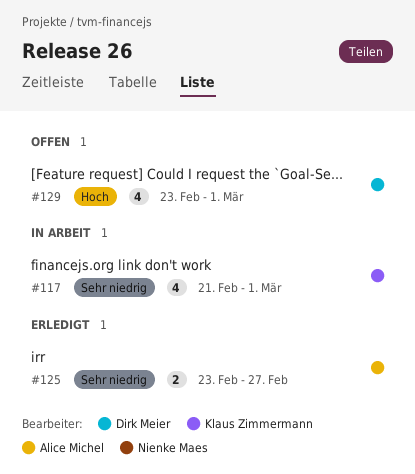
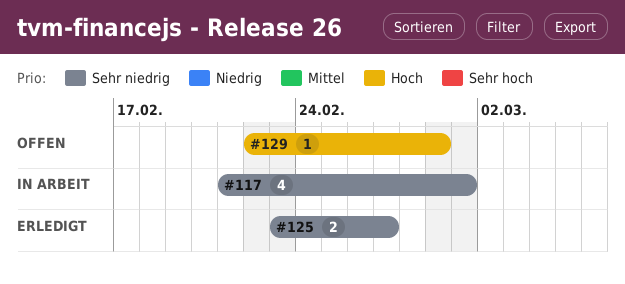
#129, estimate: 4 -> 1
#129, start: Feb 23 -> Feb 22
#129, due: Mar 1 -> Feb 29

